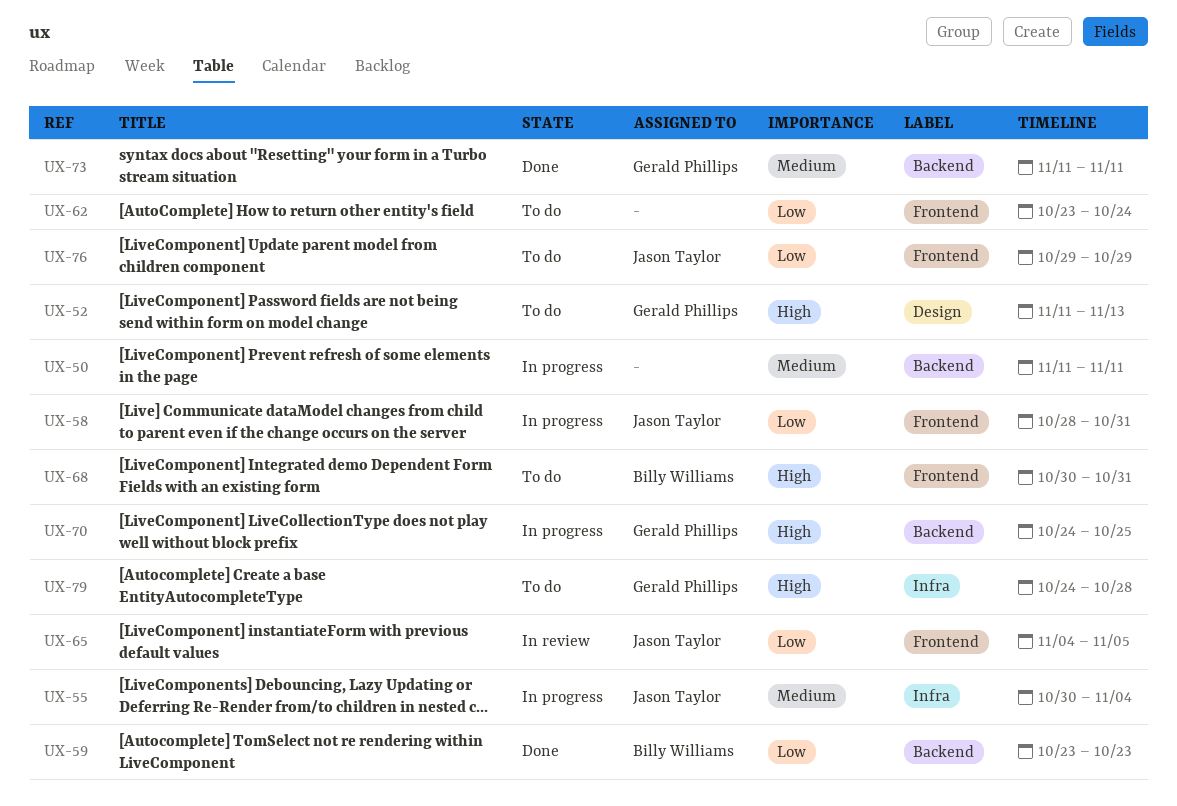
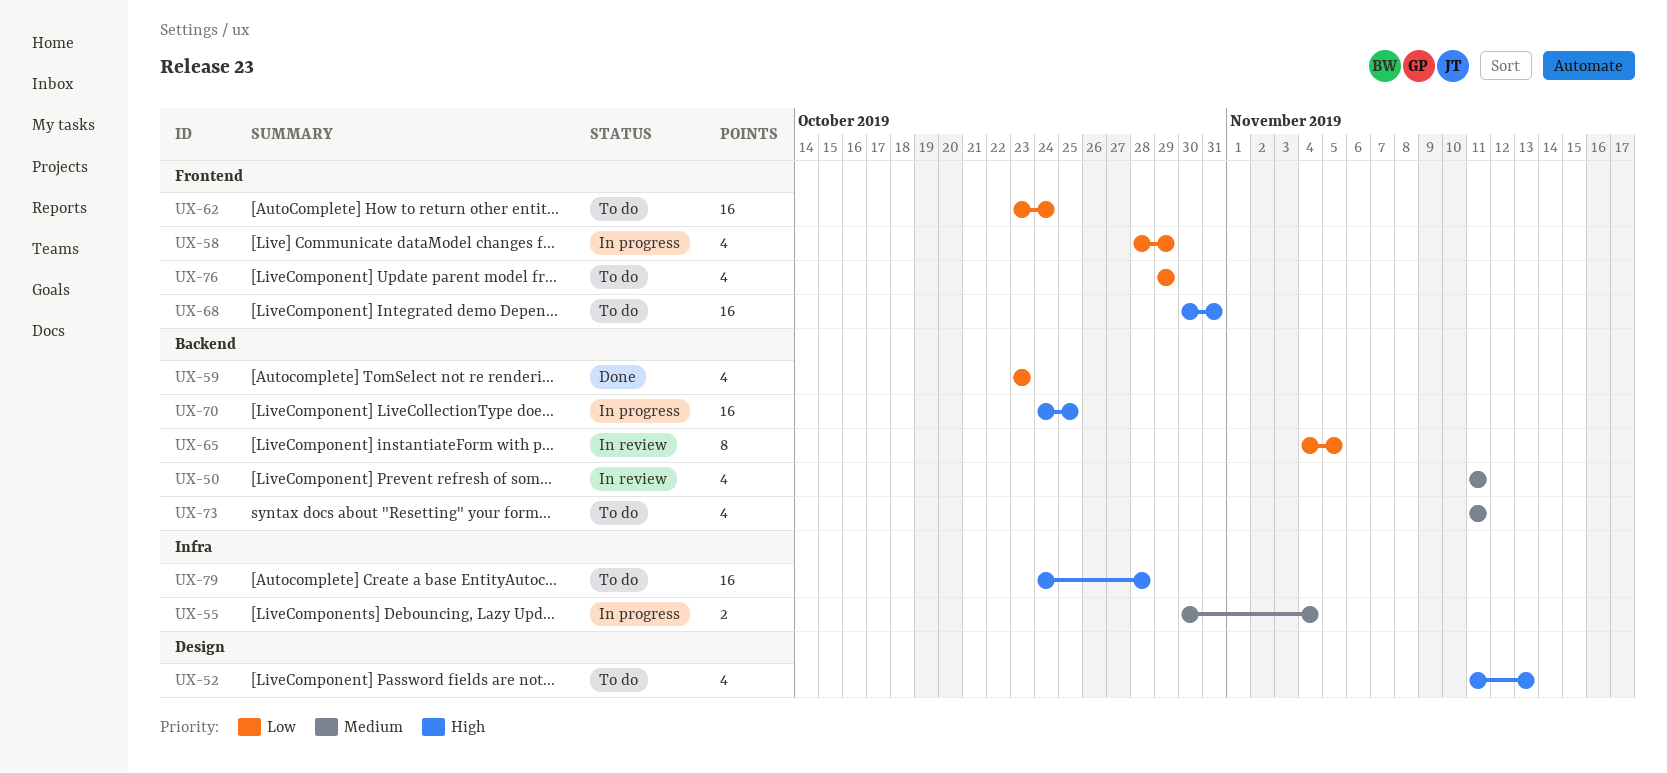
UX-50, status: In progress -> In review
UX-58, due: Oct 31 -> Oct 29
UX-65, label: Frontend -> Backend
UX-73, status: Done -> To do

